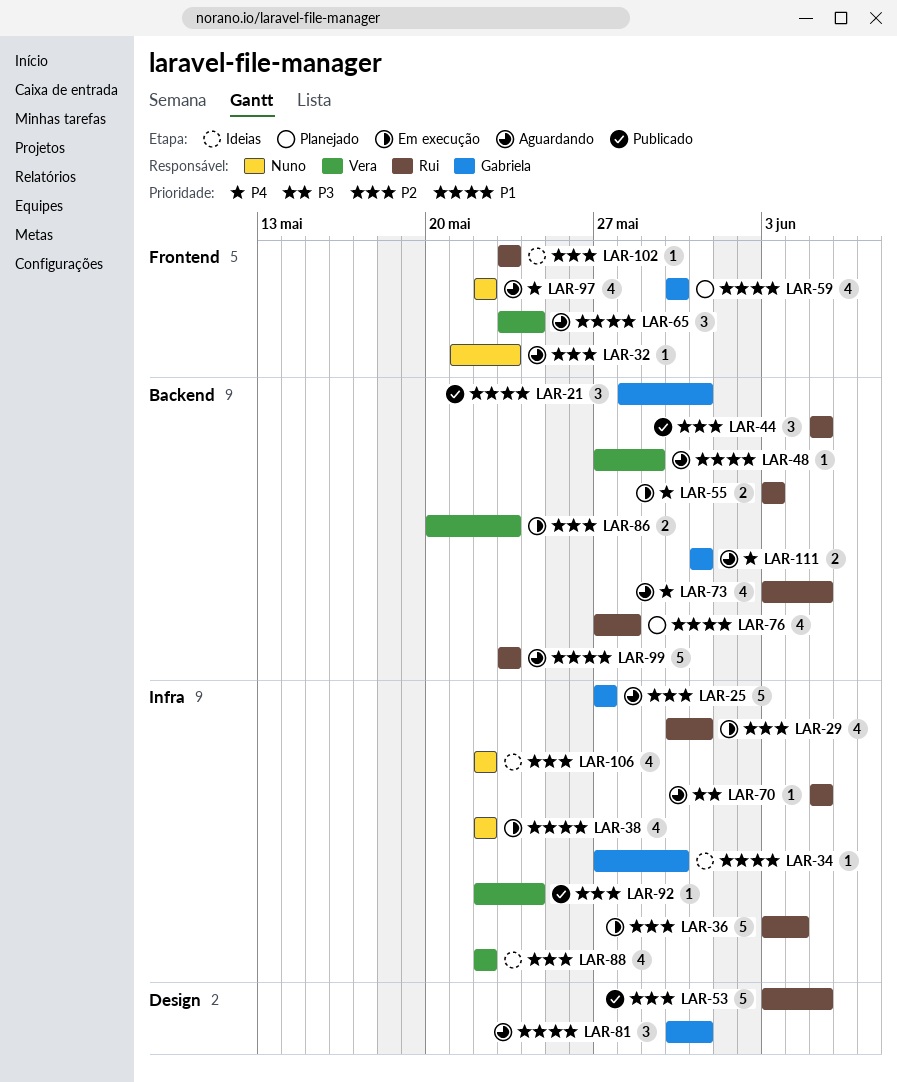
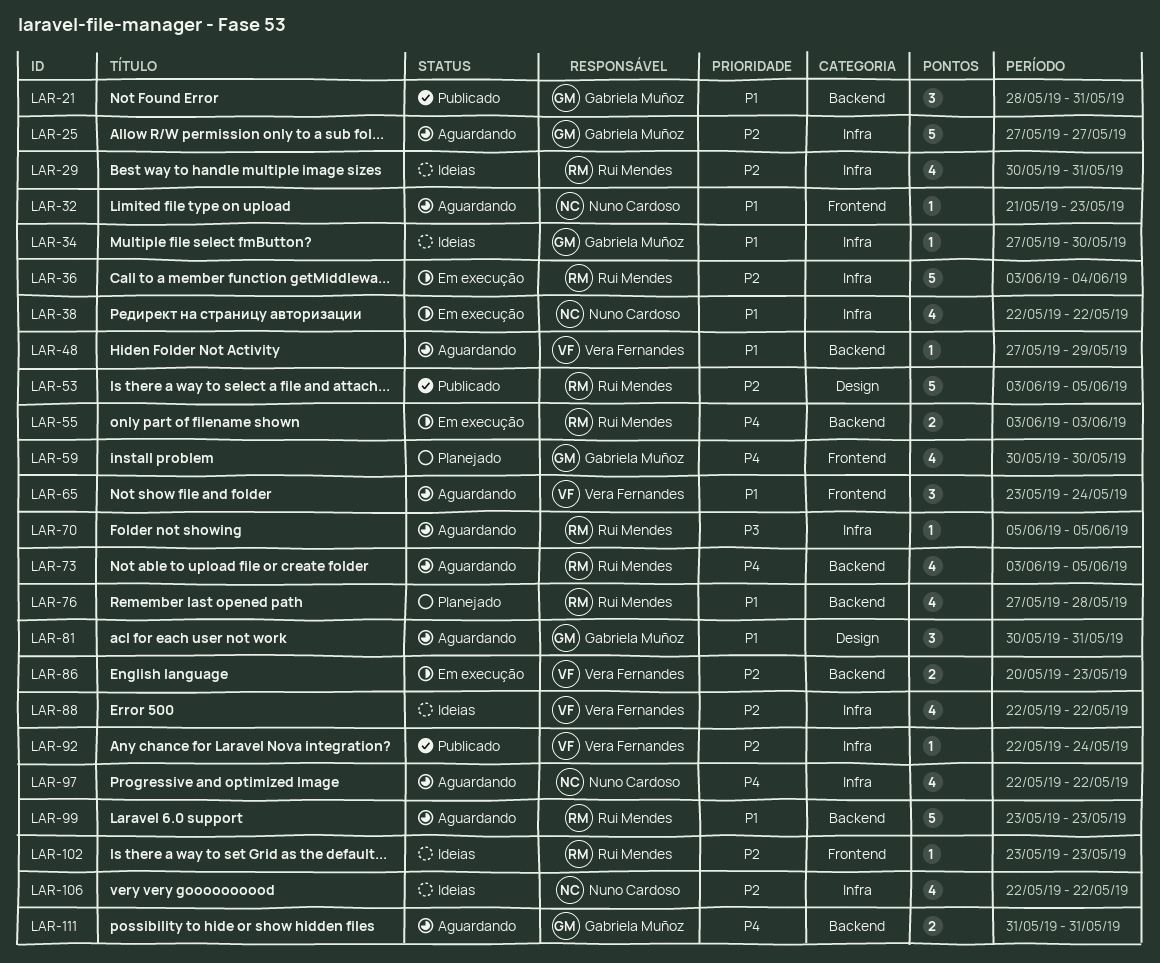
LAR-29, status: Em execução -> Ideias
LAR-32, priority: P2 -> P1
LAR-44: present -> none
LAR-59, priority: P1 -> P4
LAR-97, label: Frontend -> Infra

